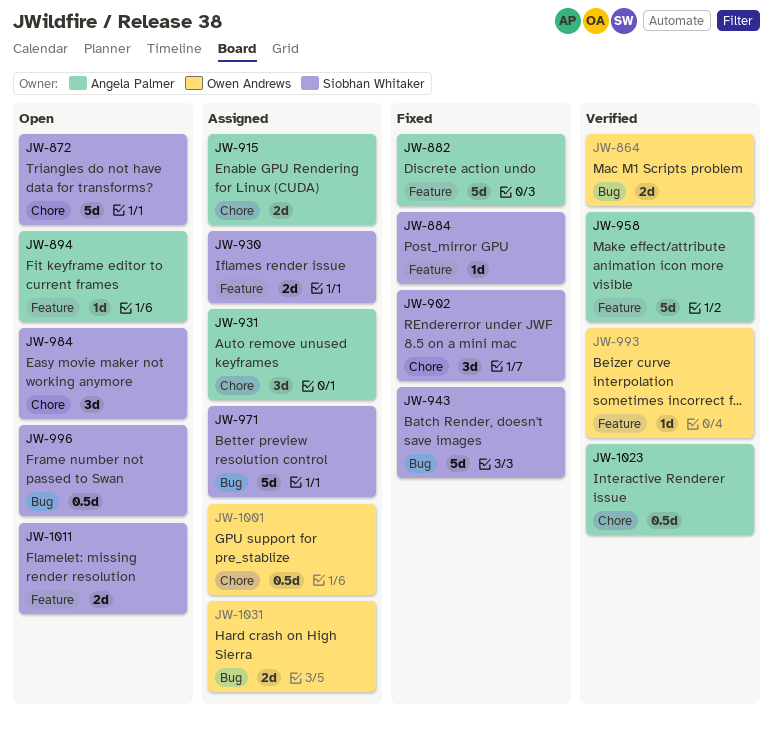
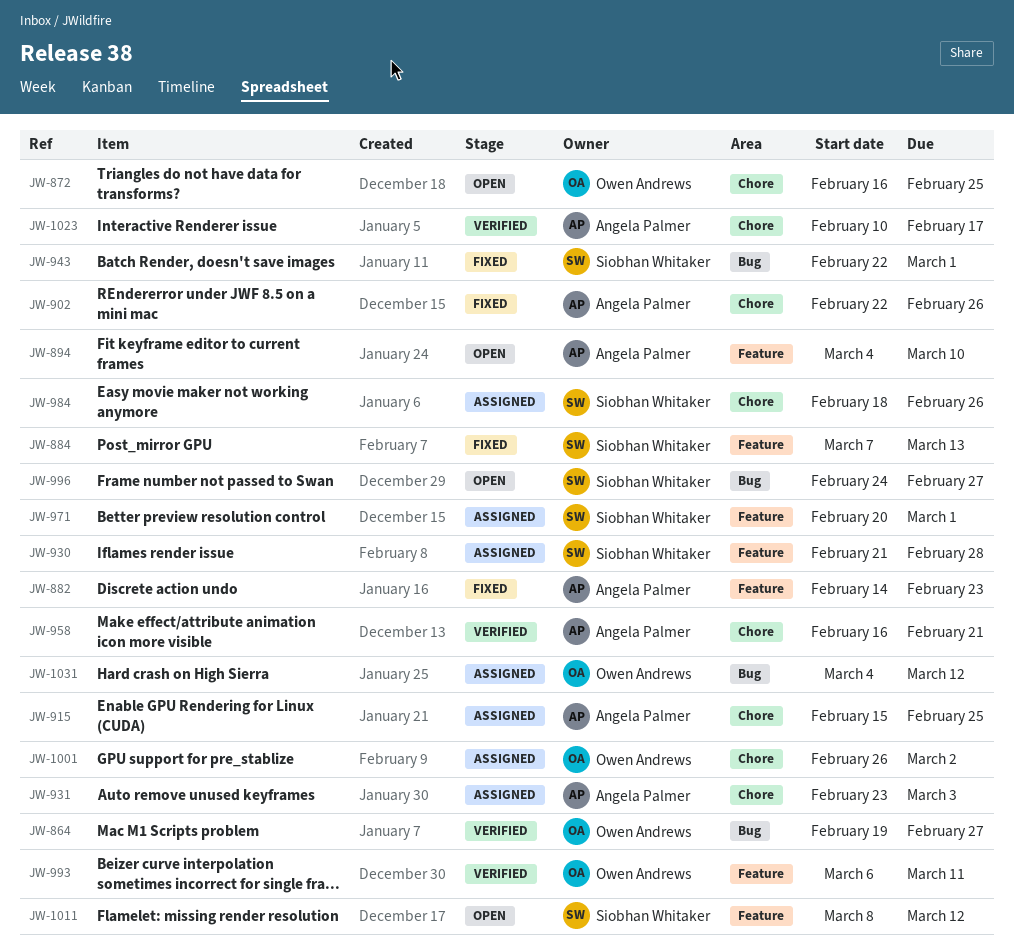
JW-872, owner: Siobhan Whitaker -> Owen Andrews
JW-902, owner: Siobhan Whitaker -> Angela Palmer
JW-958, label: Feature -> Chore
JW-971, label: Bug -> Feature
JW-984, status: Open -> Assigned

